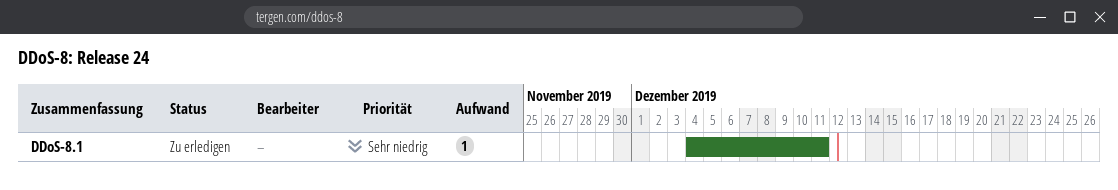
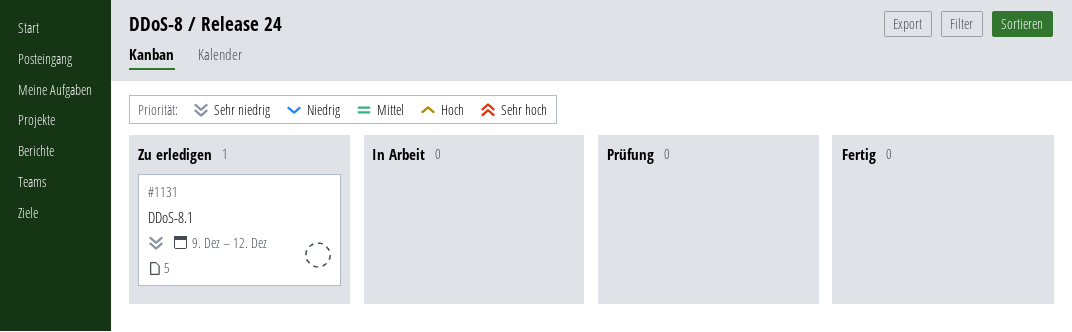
DDoS-8.1, start: Dec 4 -> Dec 9
DDoS-8.1, due: Dec 11 -> Dec 12

